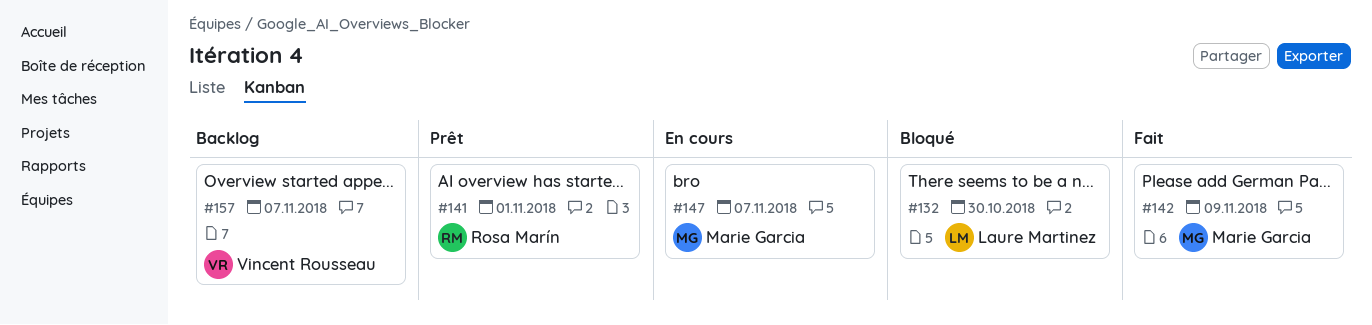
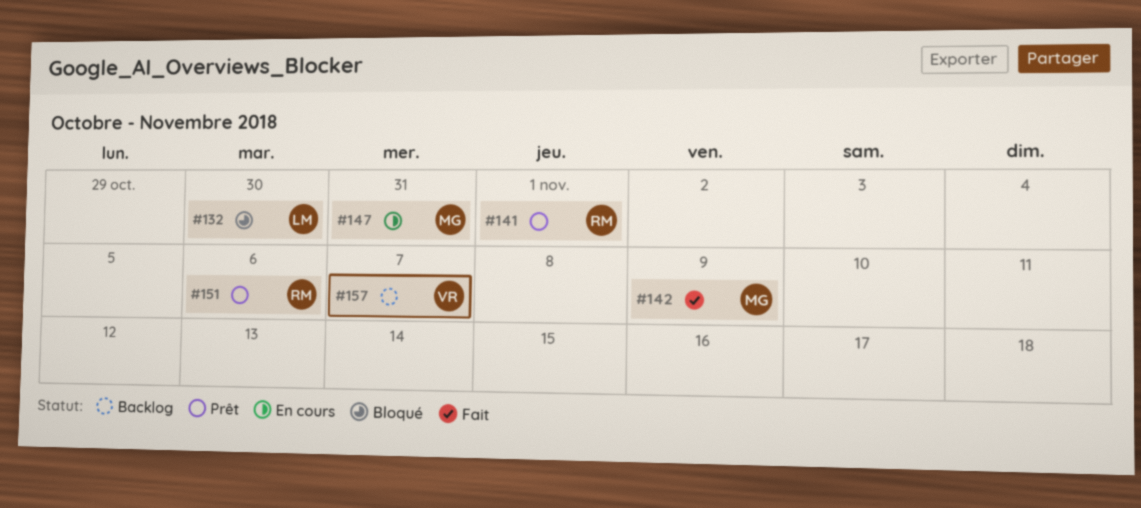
#147, due: Nov 7 -> Oct 31
#151: none -> present

